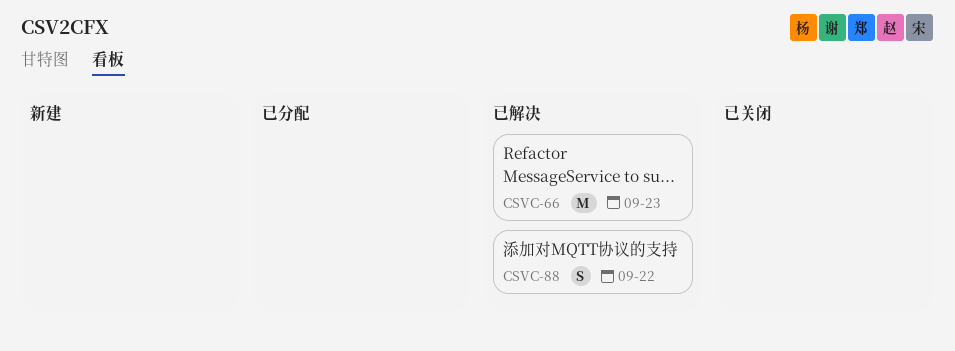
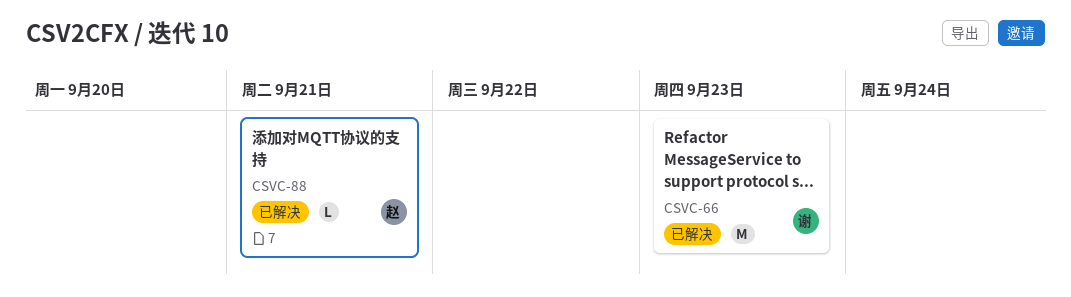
CSVC-88, estimate: S -> L
CSVC-88, due: Sep 22 -> Sep 21

